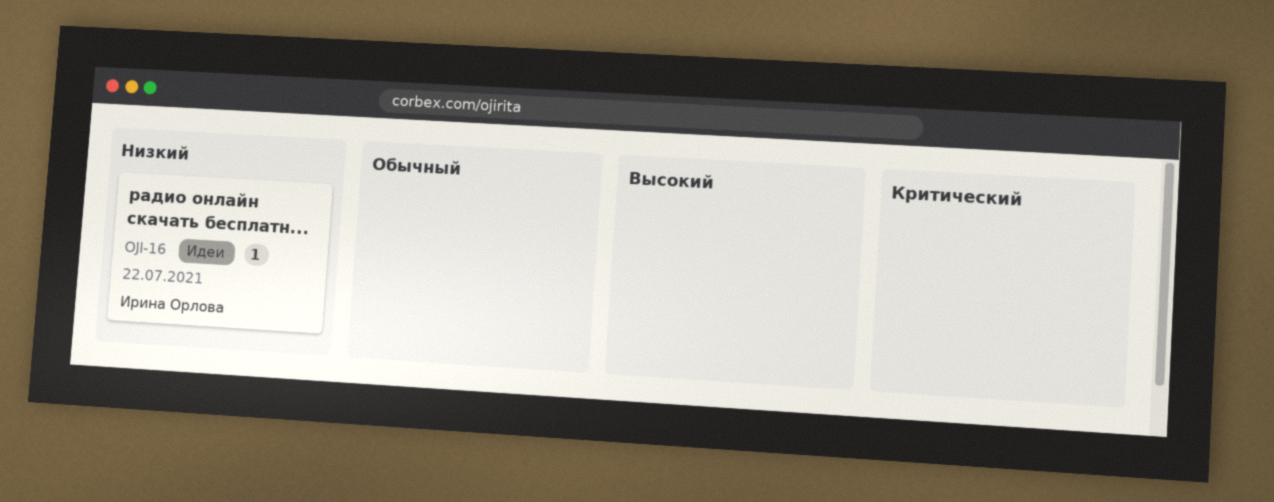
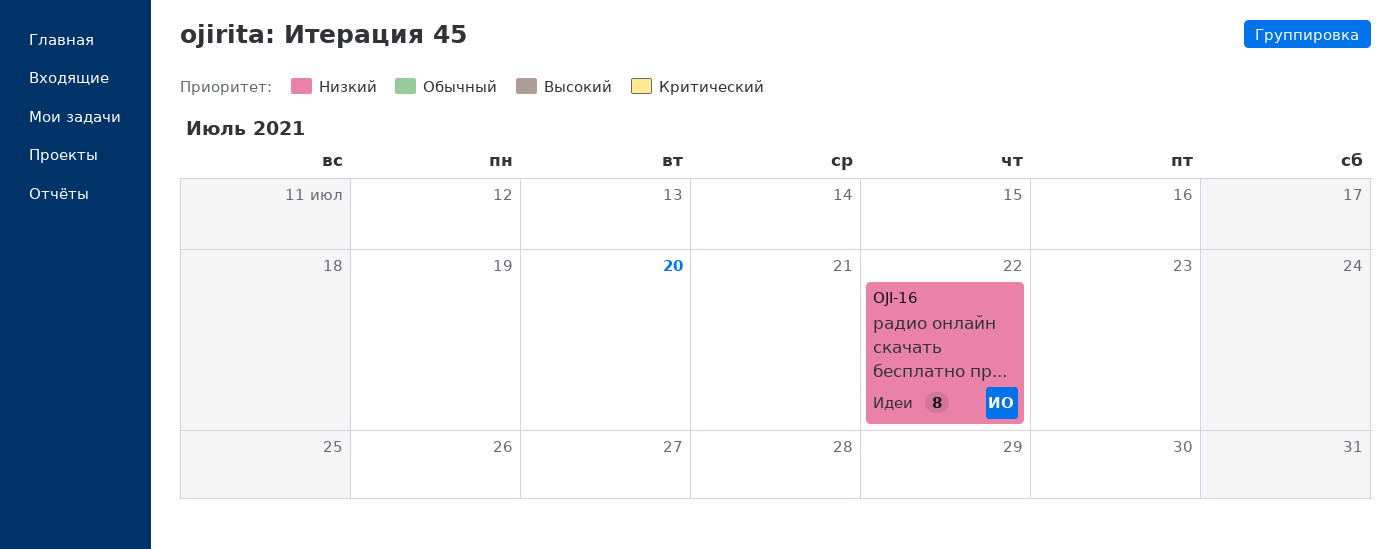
OJI-16, estimate: 1 -> 8

